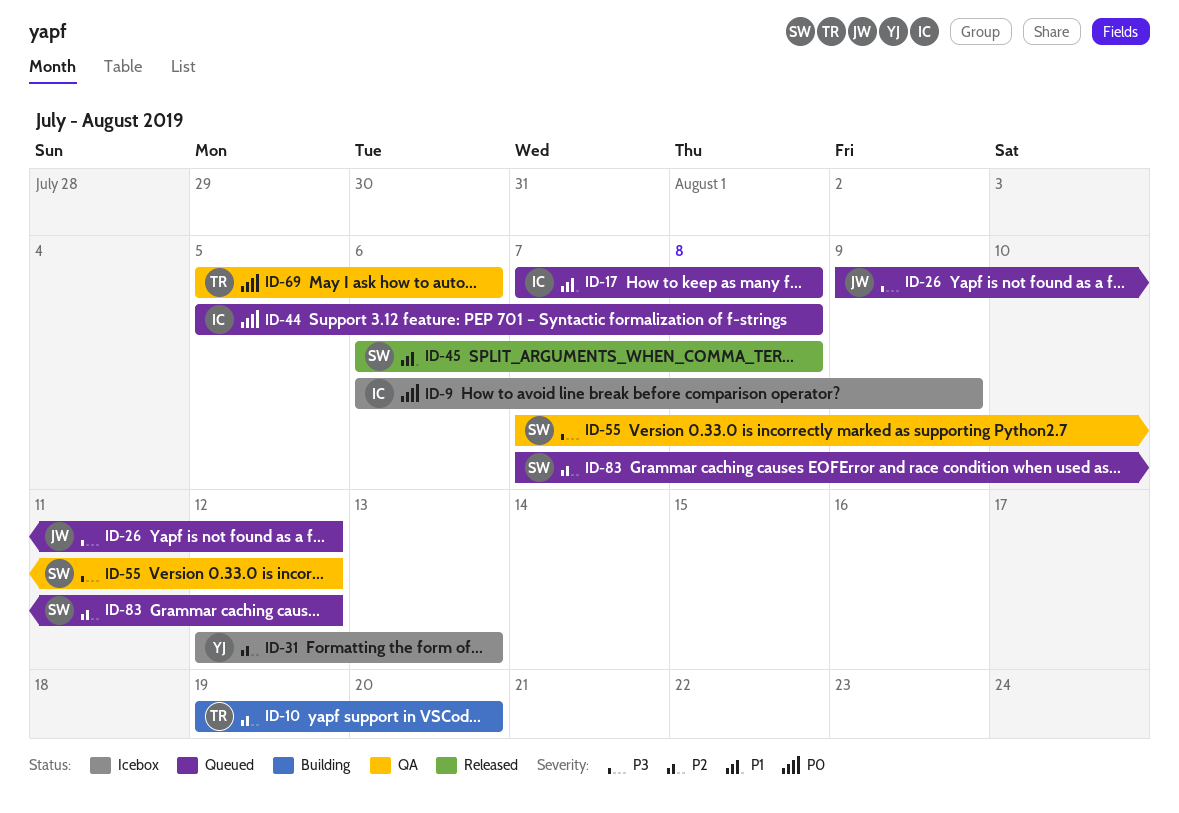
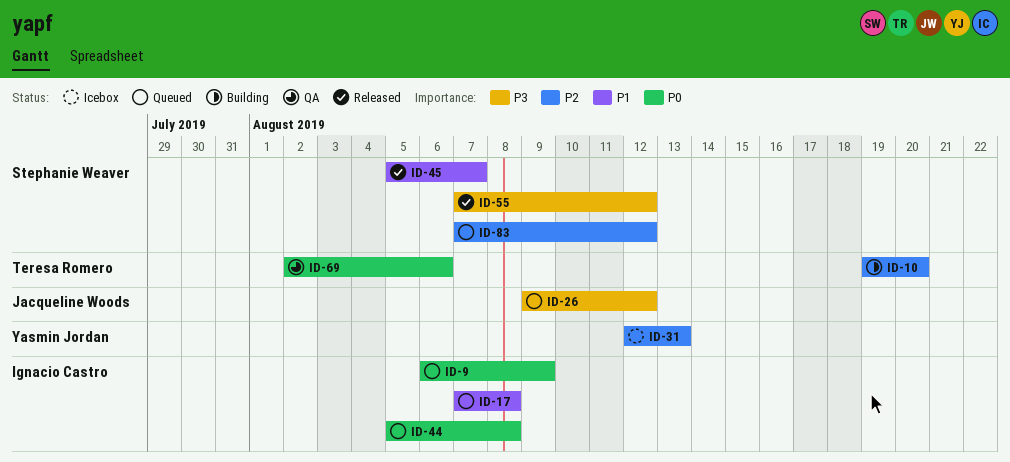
ID-9, status: Icebox -> Queued
ID-45, start: Aug 6 -> Aug 5
ID-45, due: Aug 8 -> Aug 7
ID-55, status: QA -> Released
ID-69, start: Aug 5 -> Aug 2

